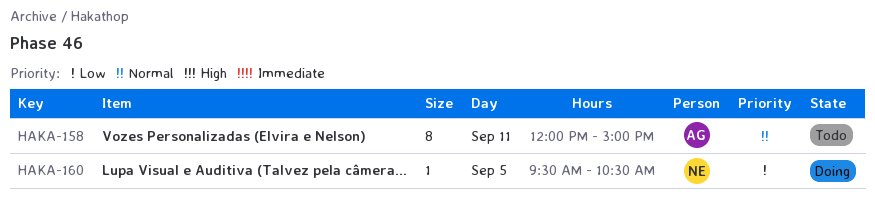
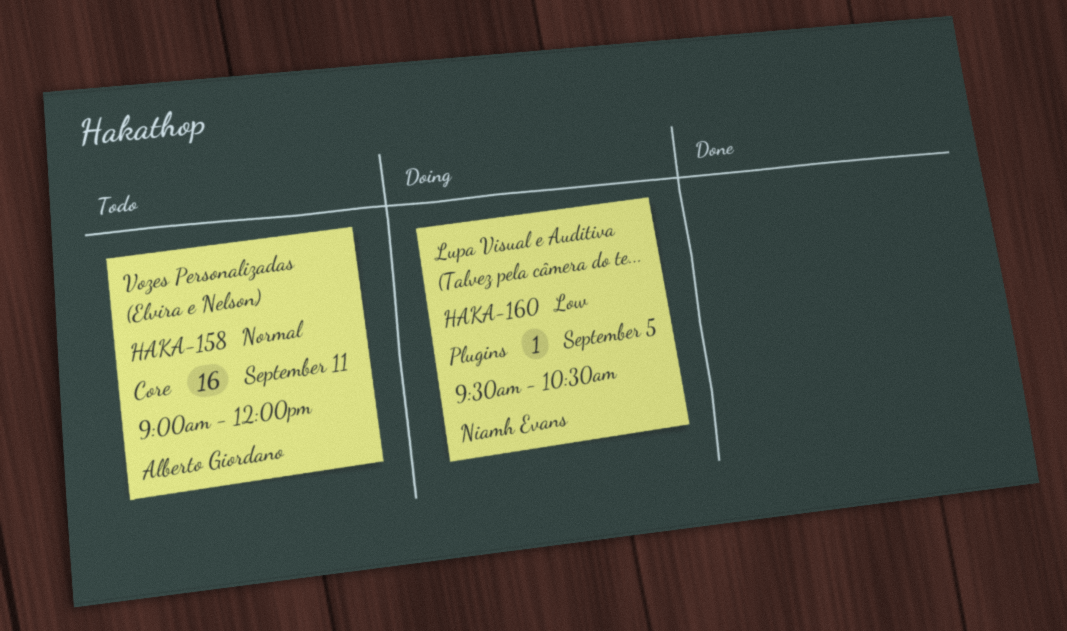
HAKA-158, estimate: 8 -> 16
HAKA-158, begins: 12:00 -> 09:00
HAKA-158, ends: 15:00 -> 12:00

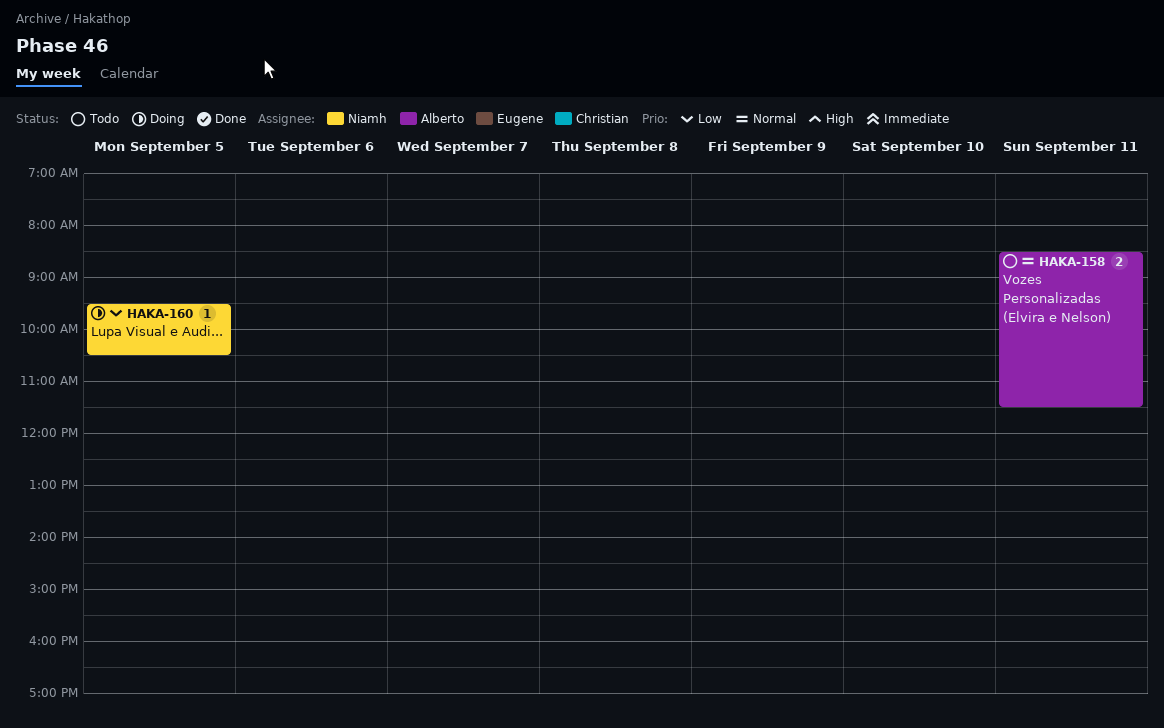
HAKA-158, estimate: 16 -> 2
HAKA-158, begins: 09:00 -> 08:30
HAKA-158, ends: 12:00 -> 11:30

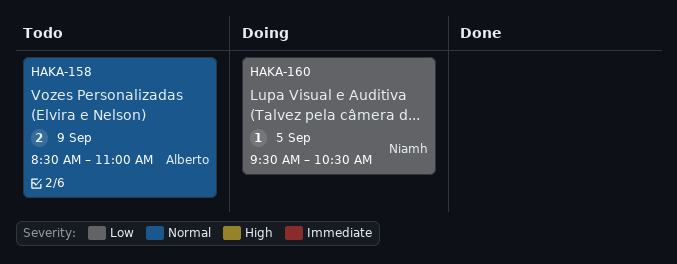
HAKA-158, day: Sep 11 -> Sep 9
HAKA-158, ends: 11:30 -> 11:00

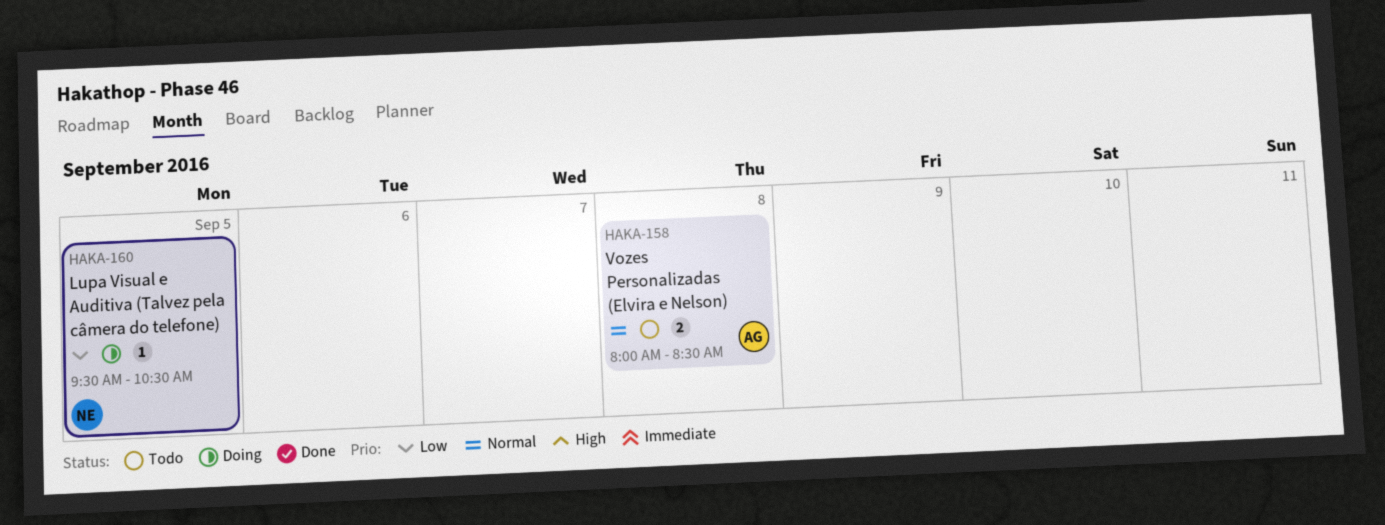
HAKA-158, day: Sep 9 -> Sep 8
HAKA-158, begins: 08:30 -> 08:00
HAKA-158, ends: 11:00 -> 08:30

